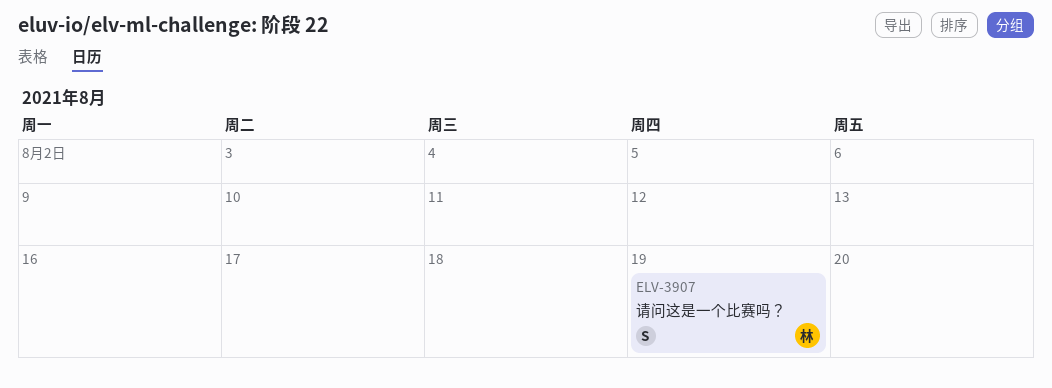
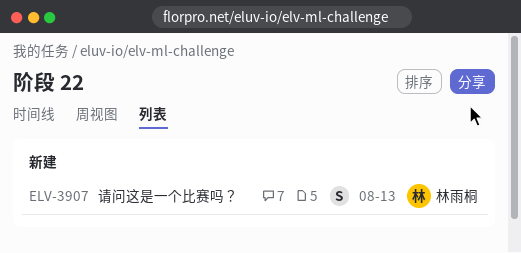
ELV-3907, due: Aug 19 -> Aug 13

